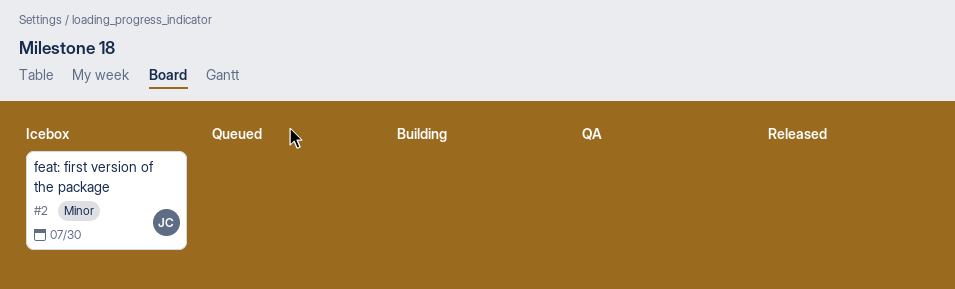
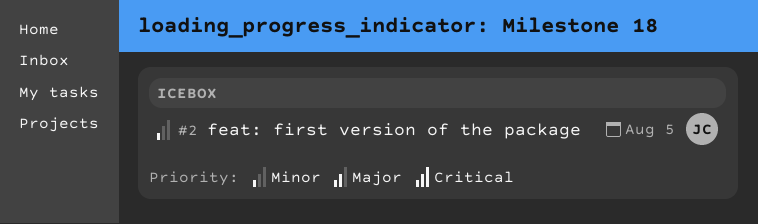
#2, due: Jul 30 -> Aug 5

